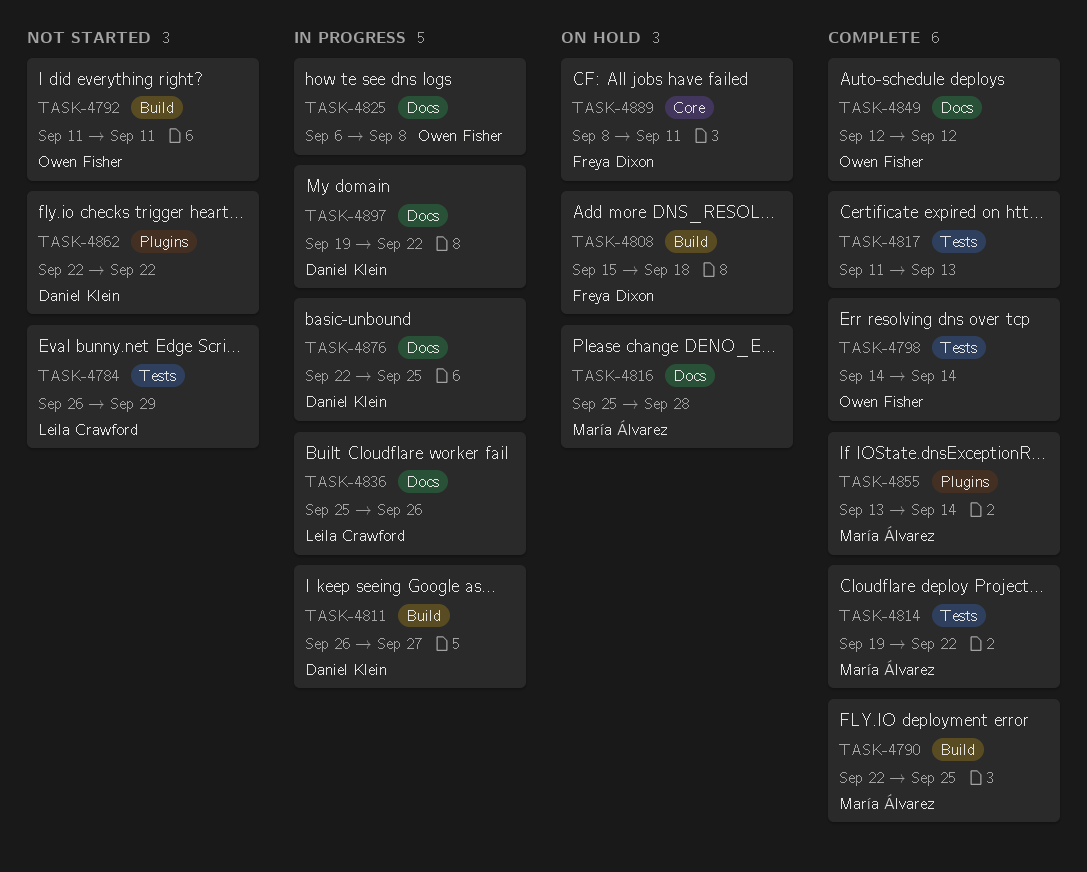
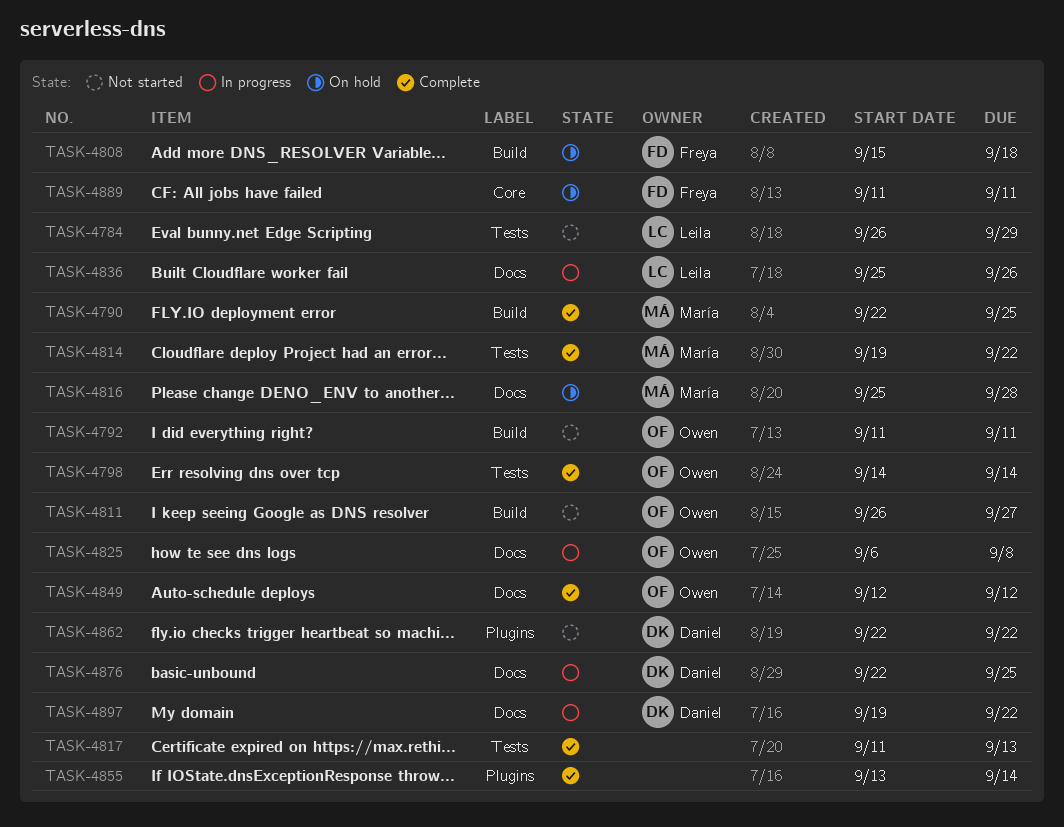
TASK-4811, status: In progress -> Not started
TASK-4811, owner: Daniel Klein -> Owen Fisher
TASK-4855, owner: María Álvarez -> none
TASK-4889, start: Sep 8 -> Sep 11

